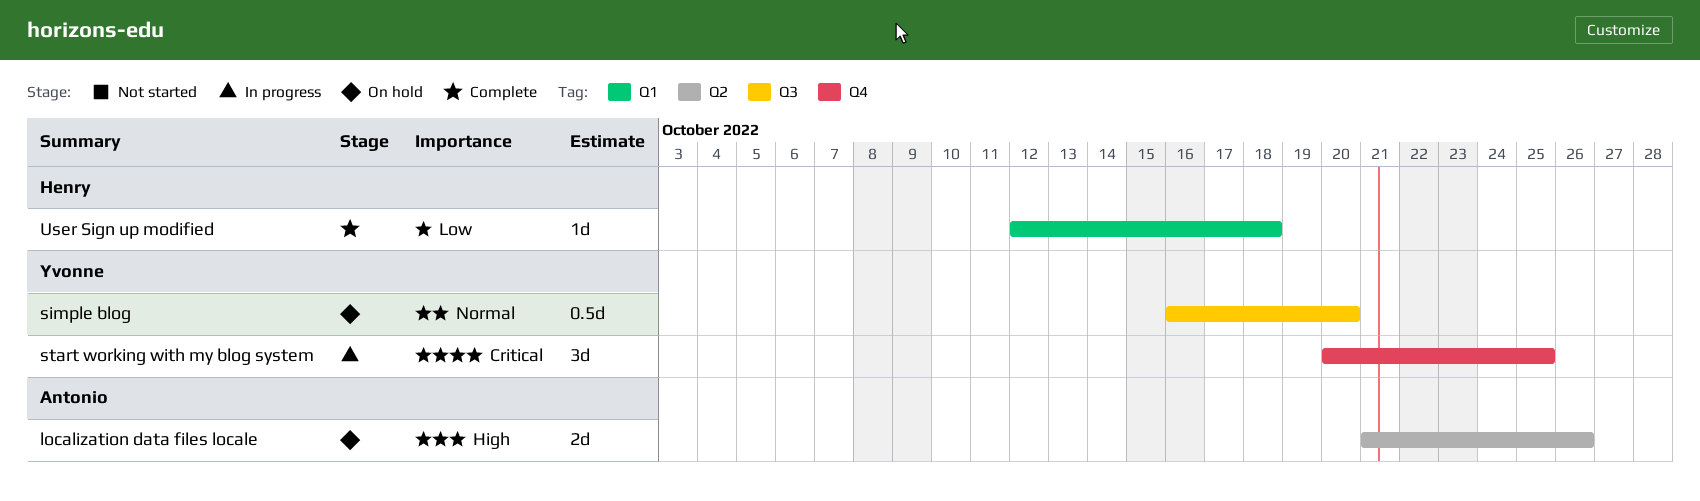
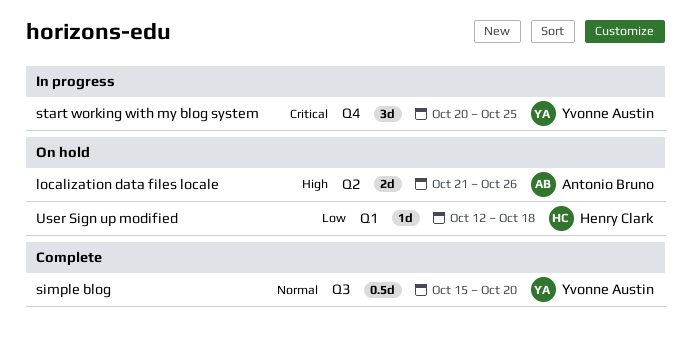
simple blog, status: On hold -> Complete
simple blog, start: Oct 16 -> Oct 15
User Sign up modified, status: Complete -> On hold

